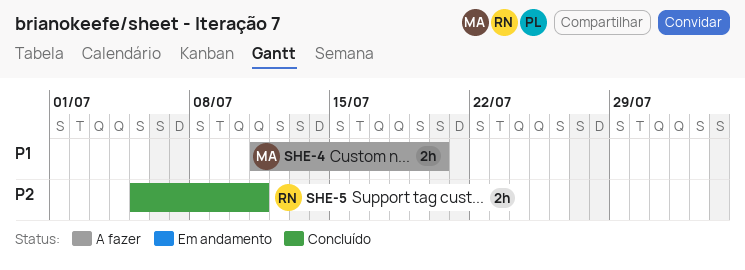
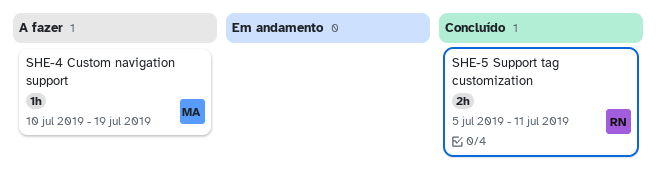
SHE-4, estimate: 2h -> 1h
SHE-4, start: Jul 11 -> Jul 10
SHE-4, due: Jul 20 -> Jul 19

